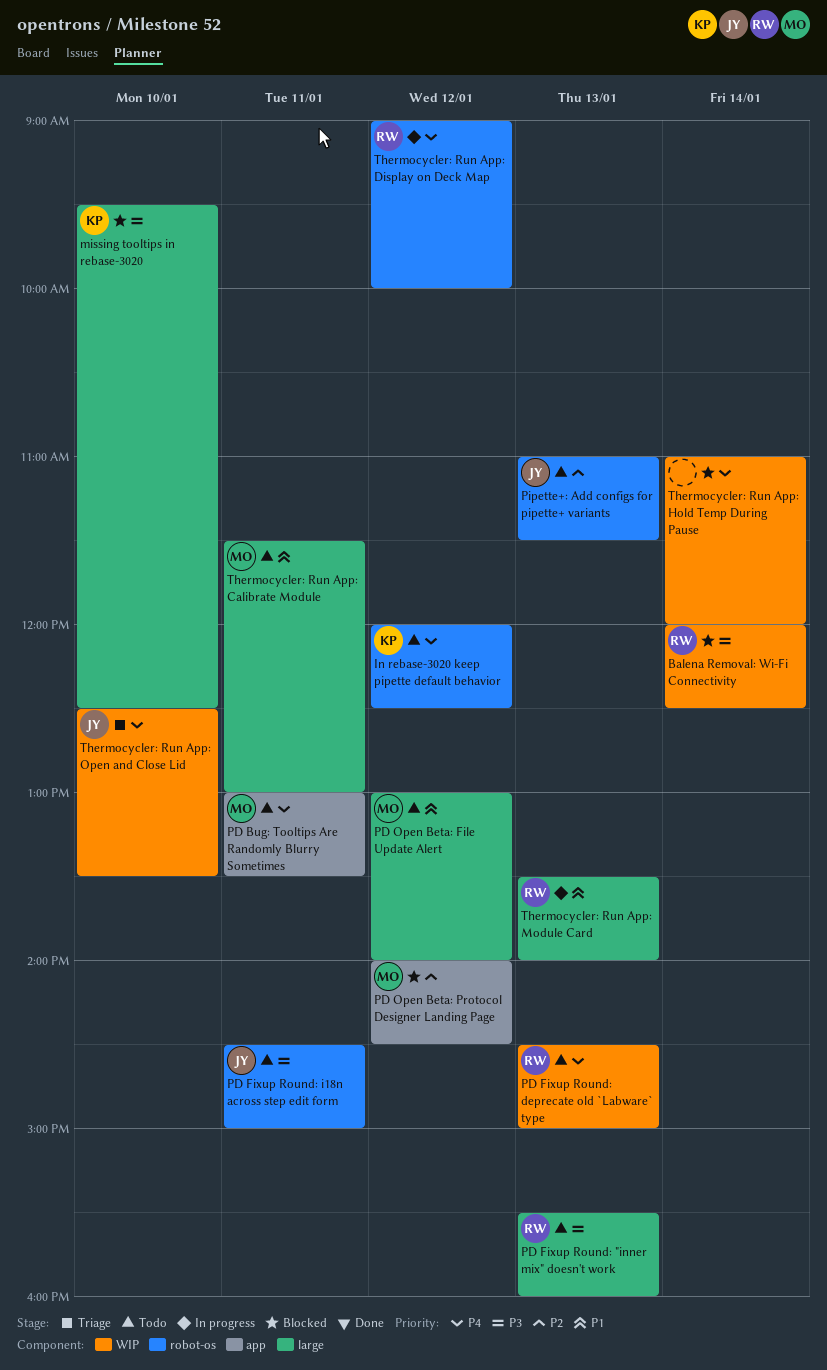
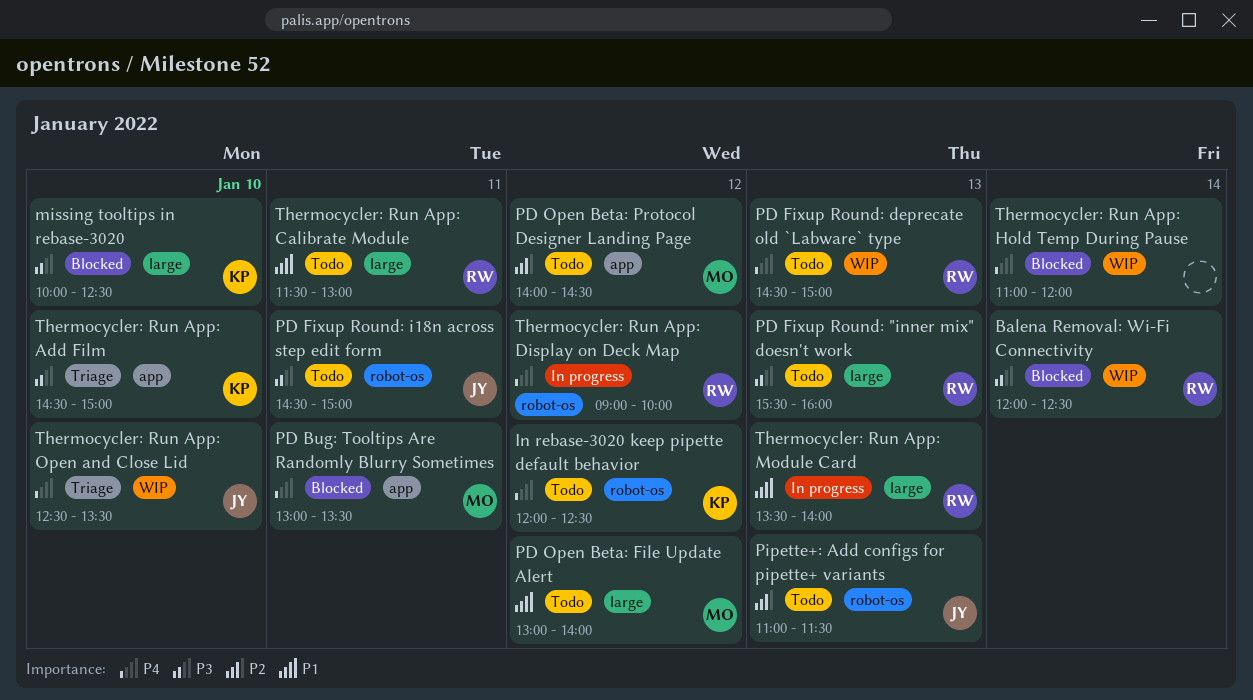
missing tooltips in rebase-3020, begins: 09:30 -> 10:00
PD Bug: Tooltips Are Randomly Blurry Sometimes, status: Todo -> Blocked
PD Open Beta: Protocol Designer Landing Page, status: Blocked -> Todo
Thermocycler: Run App: Add Film: none -> present
Thermocycler: Run App: Calibrate Module, owner: MO -> RW

